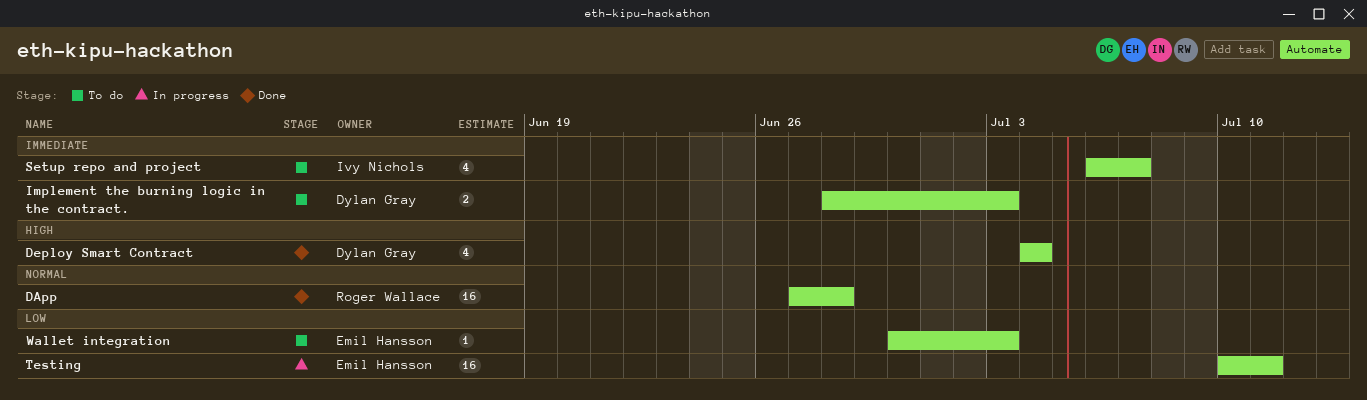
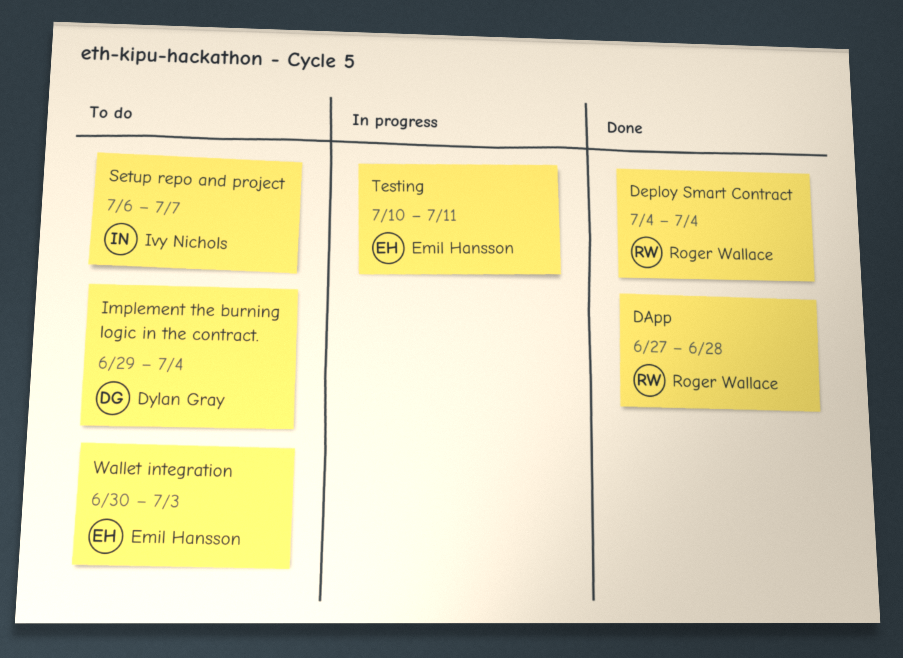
Deploy Smart Contract, owner: Dylan Gray -> Roger Wallace
Implement the burning logic in the contract., start: Jun 28 -> Jun 29
Implement the burning logic in the contract., due: Jul 3 -> Jul 4

